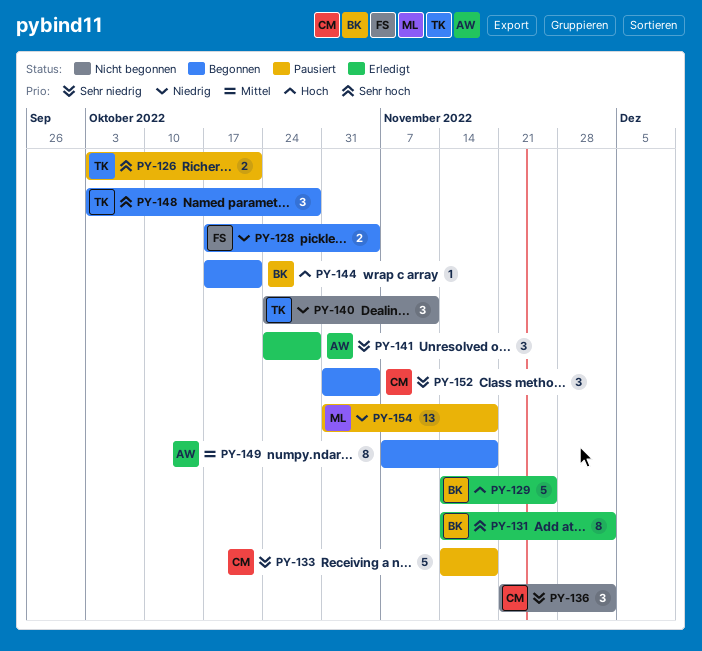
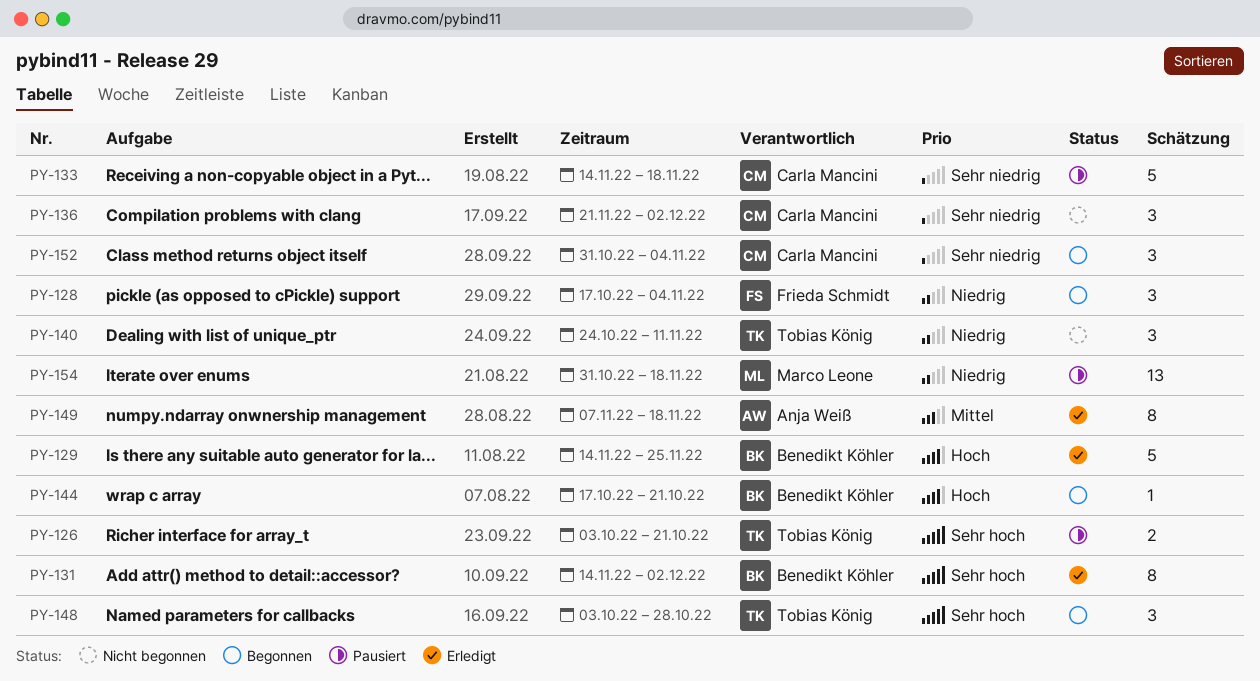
PY-128, estimate: 2 -> 3
PY-141: present -> none
PY-149, status: Begonnen -> Erledigt

